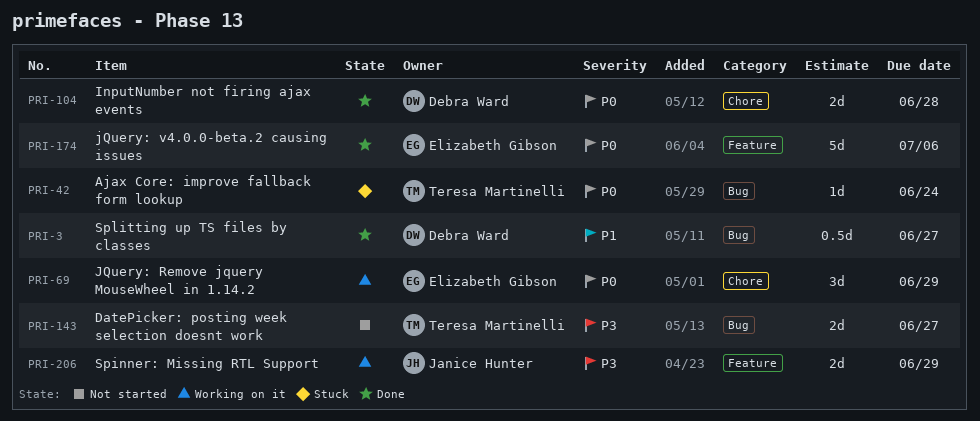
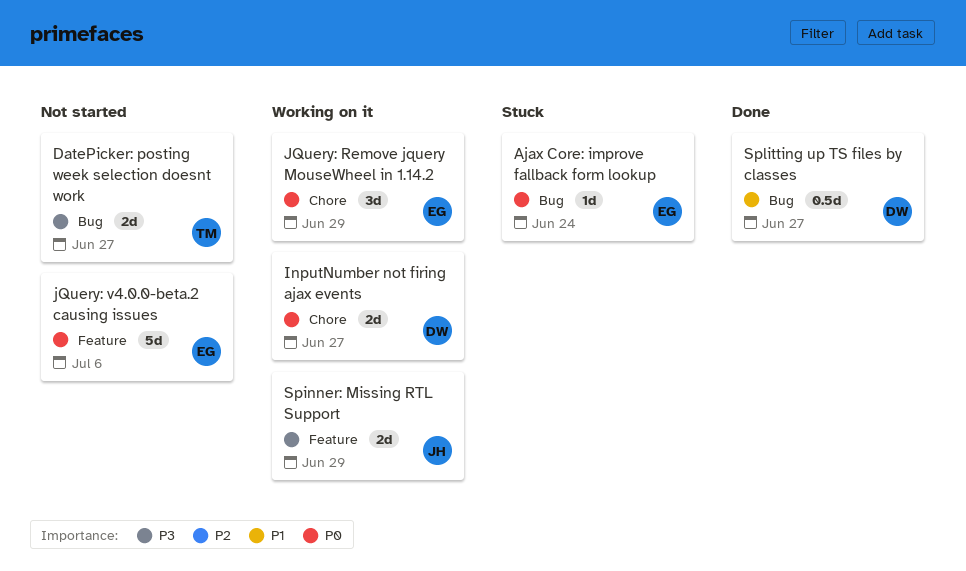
Ajax Core: improve fallback form lookup, owner: Teresa Martinelli -> Elizabeth Gibson
InputNumber not firing ajax events, status: Done -> Working on it
InputNumber not firing ajax events, due: Jun 28 -> Jun 27
jQuery: v4.0.0-beta.2 causing issues, status: Done -> Not started

